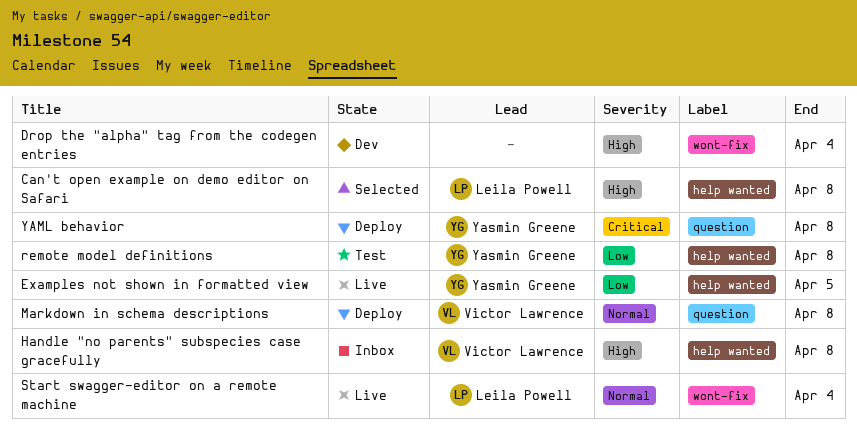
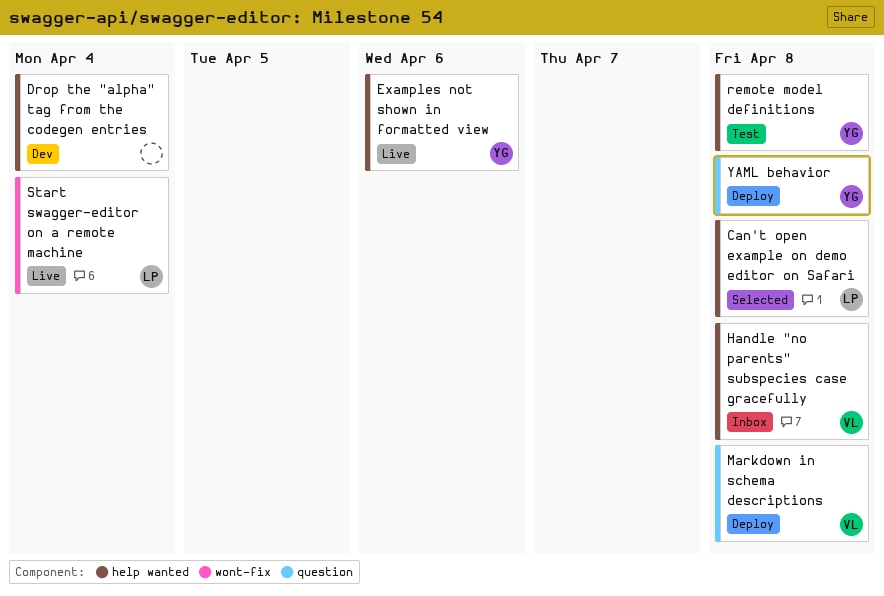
Drop the "alpha" tag from the codegen entries, label: wont-fix -> help wanted
Examples not shown in formatted view, due: Apr 5 -> Apr 6

